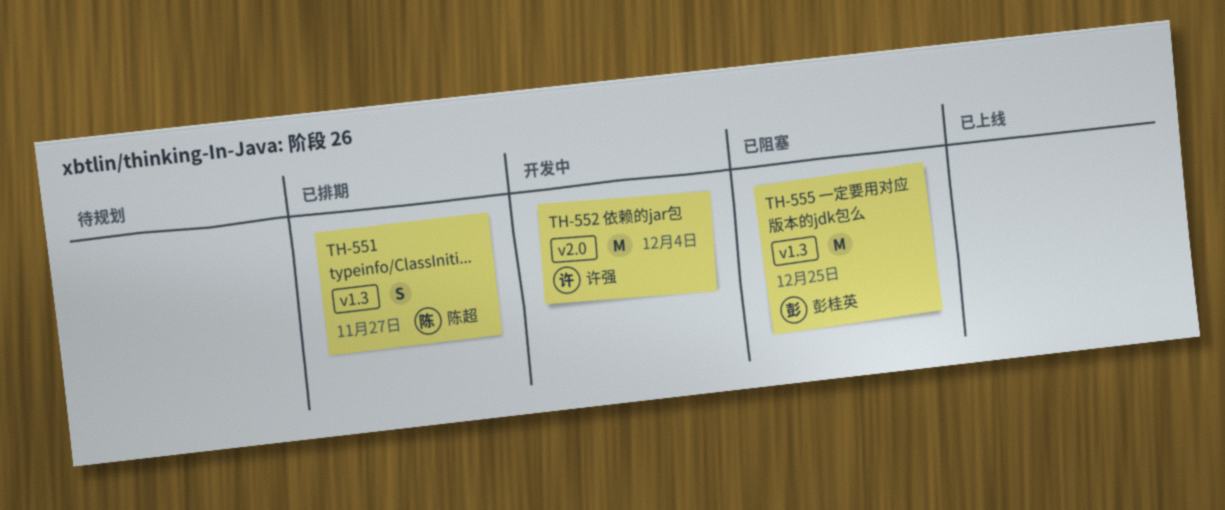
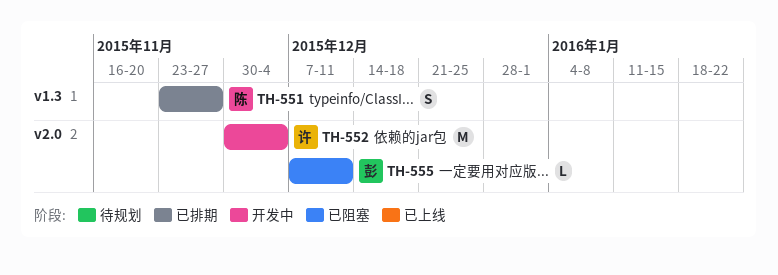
TH-555, label: v1.3 -> v2.0
TH-555, estimate: M -> L
TH-555, due: Dec 25 -> Dec 11

